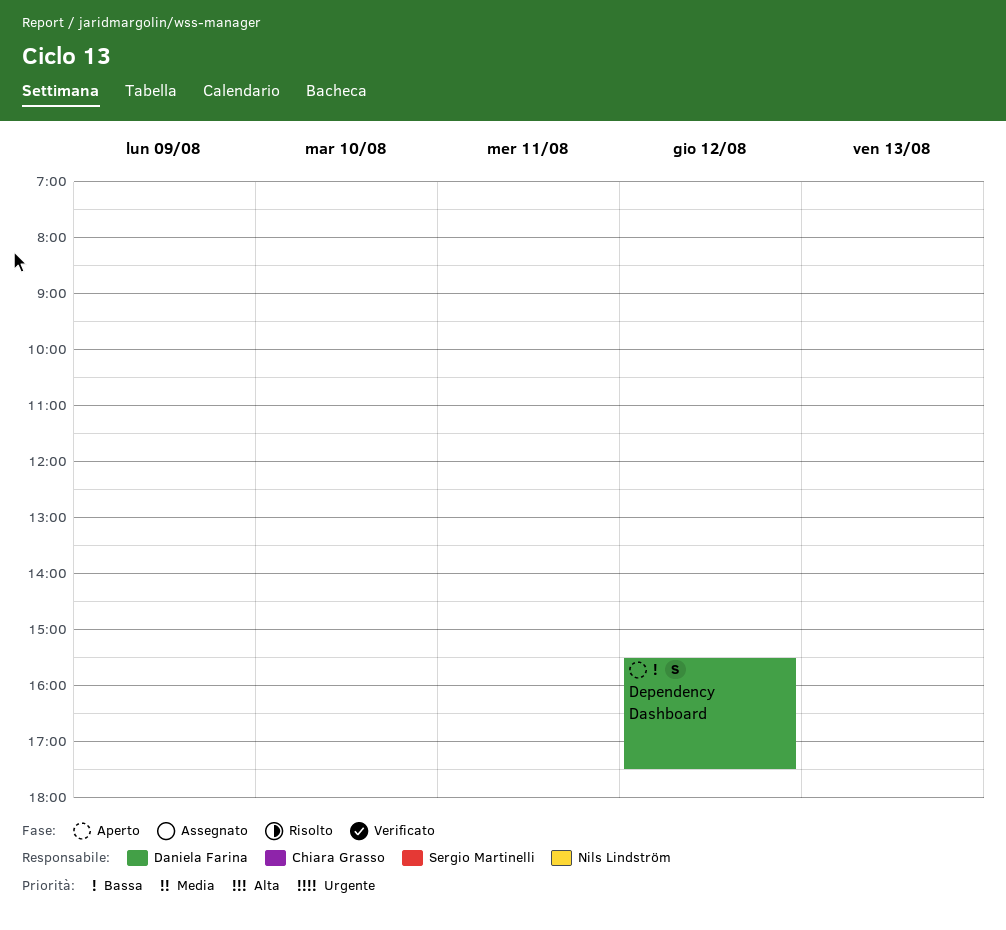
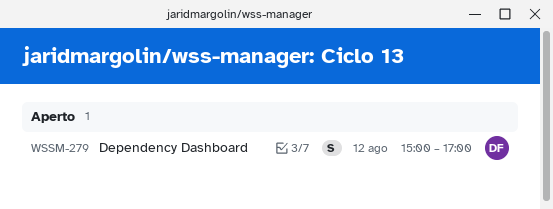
Dependency Dashboard, begins: 15:30 -> 15:00
Dependency Dashboard, ends: 17:30 -> 17:00

